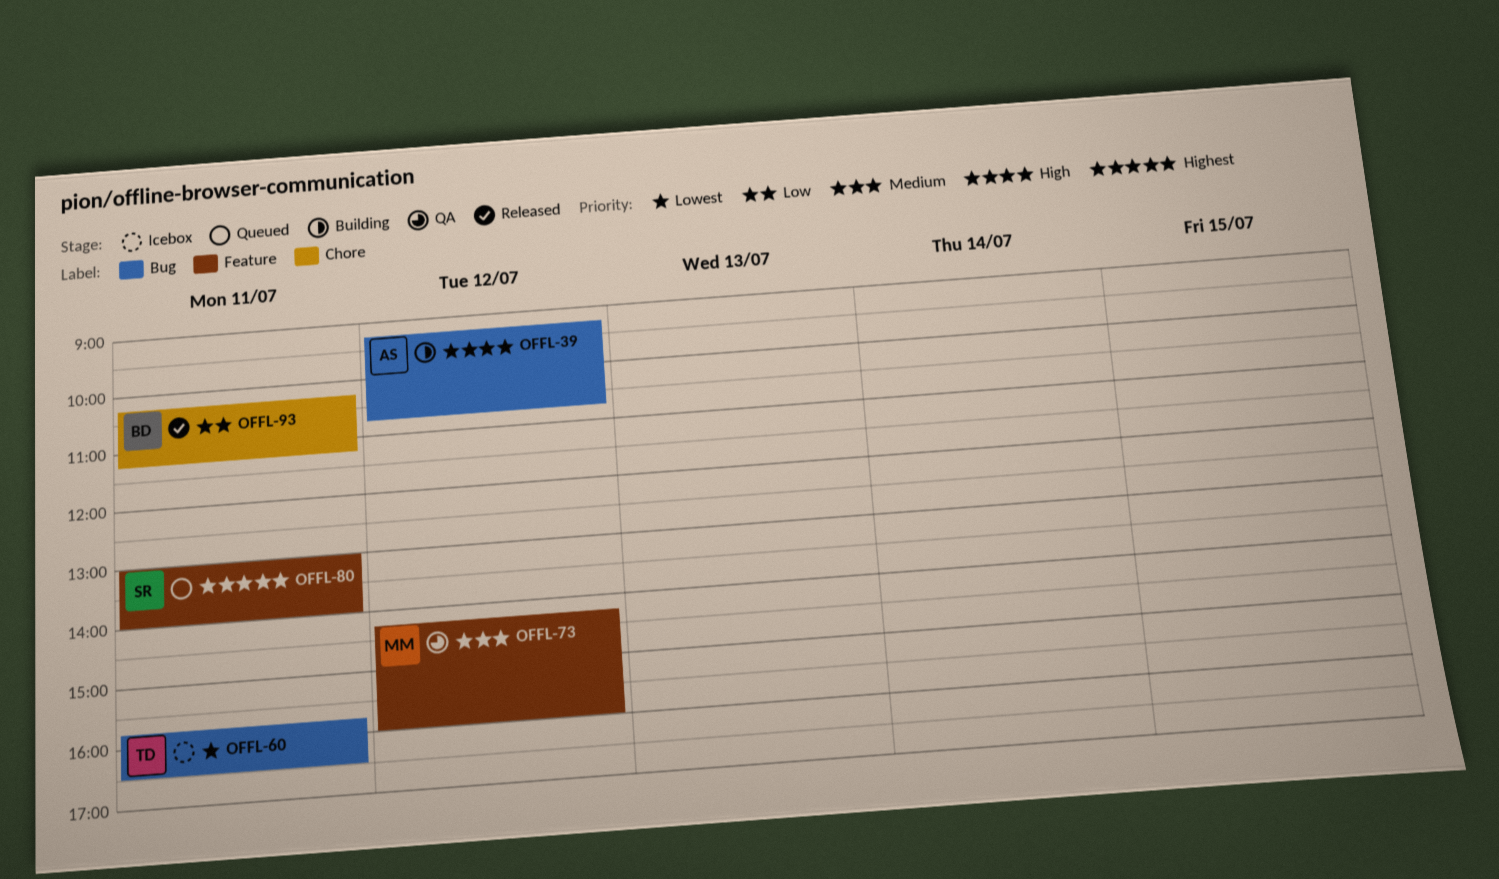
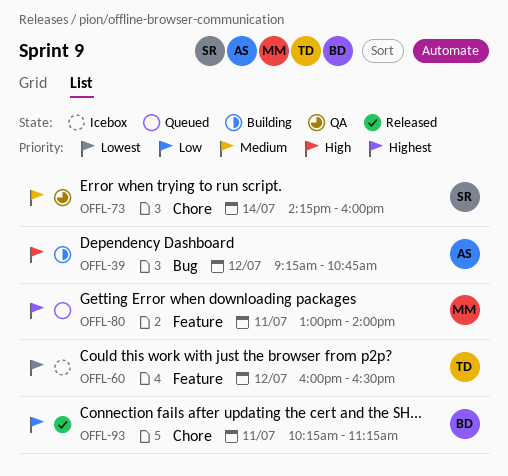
OFFL-60, label: Bug -> Feature
OFFL-60, day: Jul 11 -> Jul 12
OFFL-60, begins: 15:45 -> 16:00
OFFL-73, owner: MM -> SR
OFFL-73, label: Feature -> Chore
OFFL-73, day: Jul 12 -> Jul 14
OFFL-80, owner: SR -> MM

